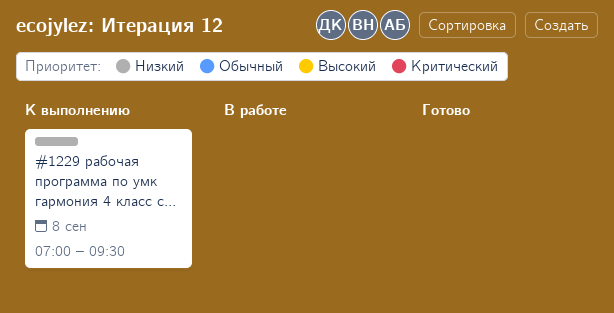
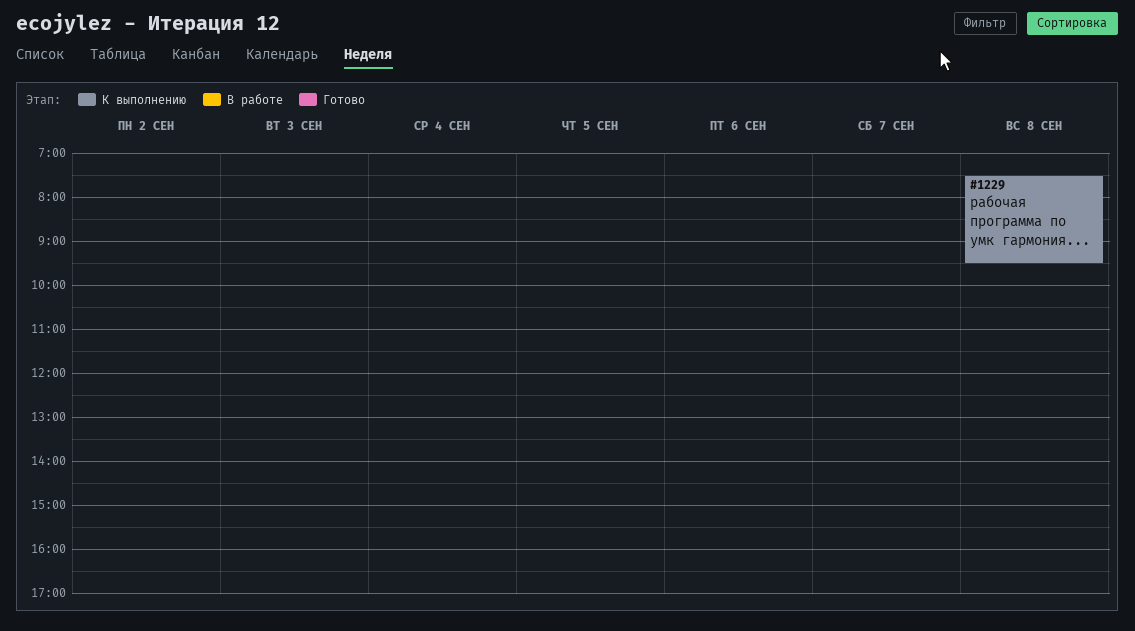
#1229, begins: 07:00 -> 07:30

